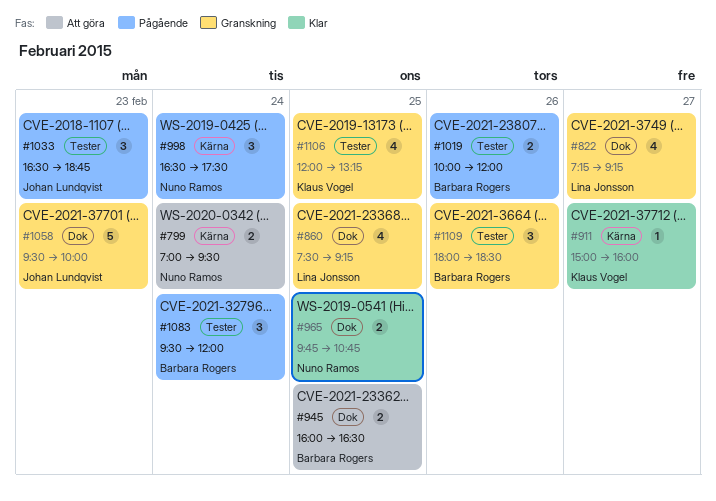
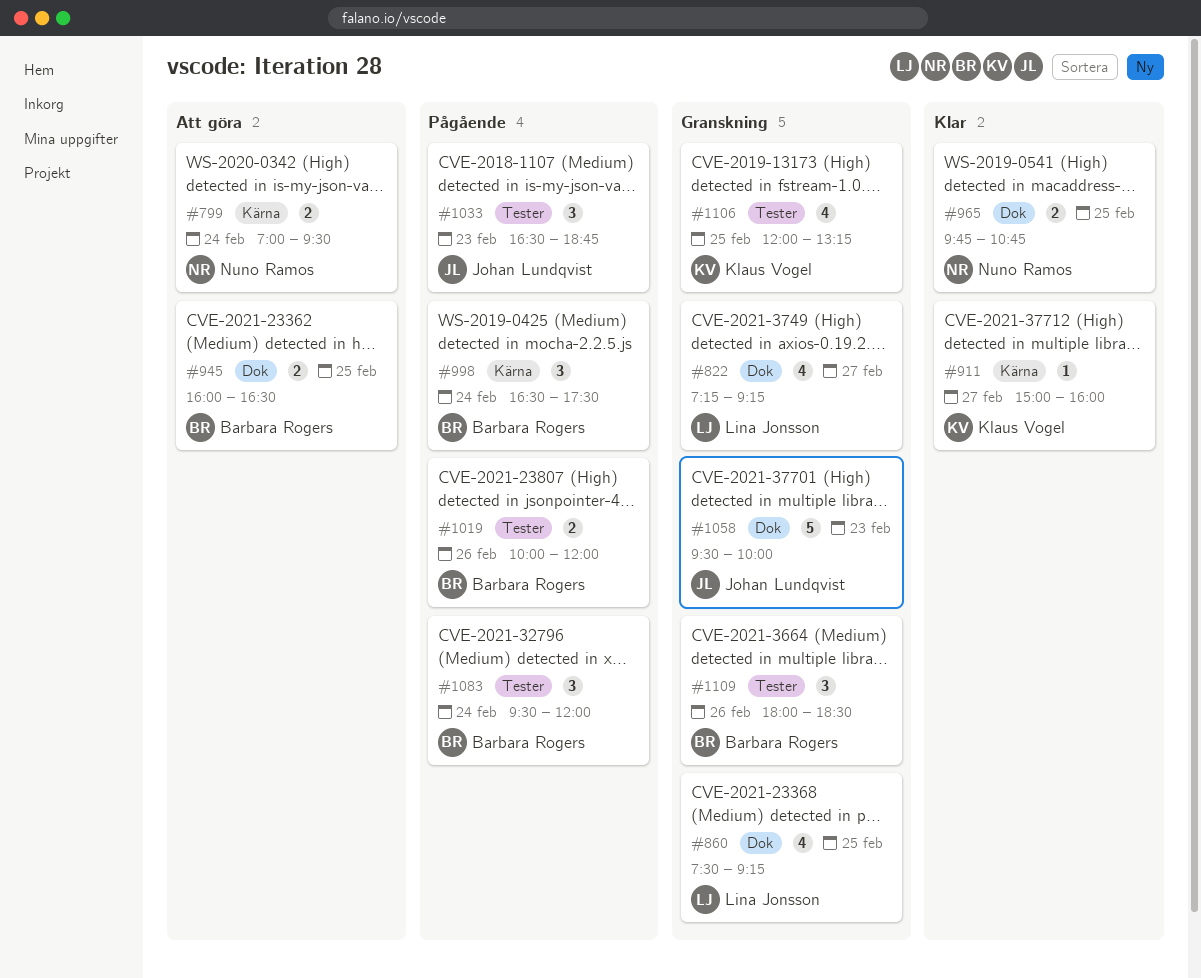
#998, owner: Nuno Ramos -> Barbara Rogers

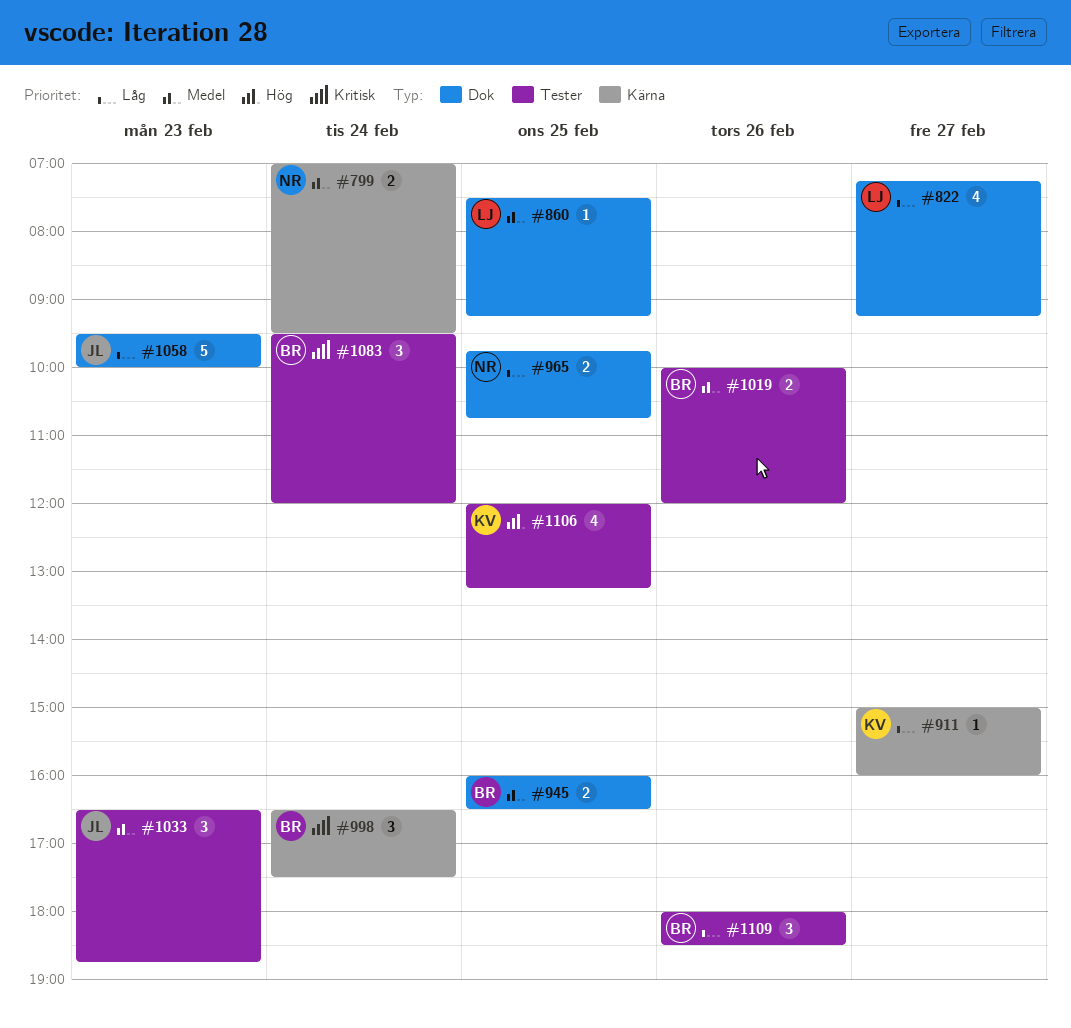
#860, estimate: 4 -> 1

